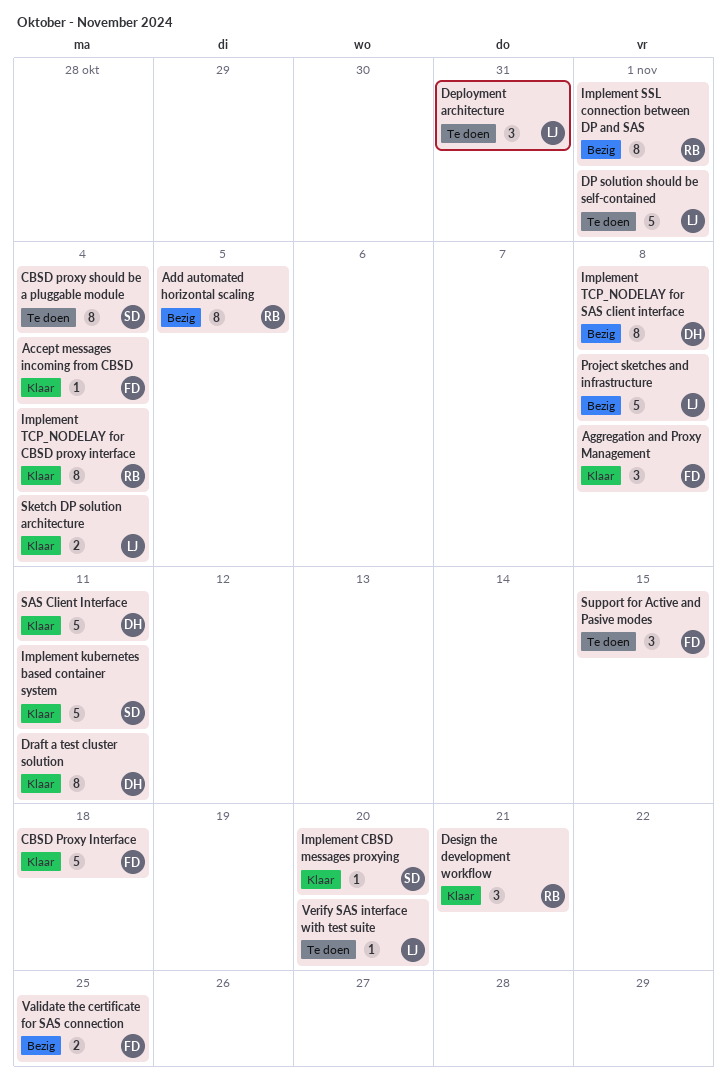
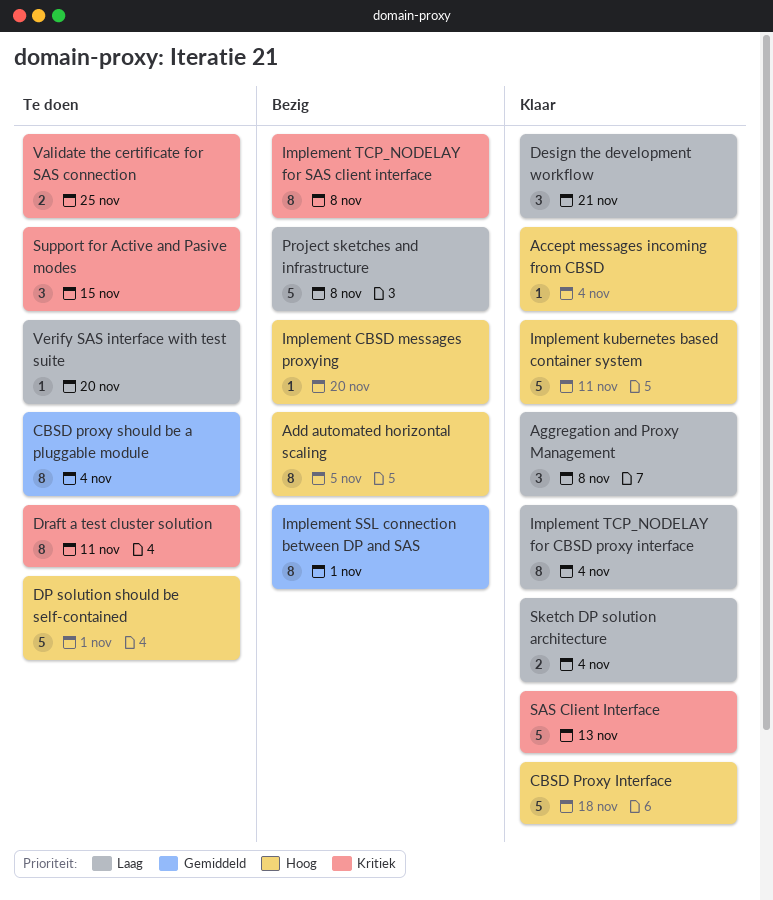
Deployment architecture: present -> none
Draft a test cluster solution, status: Klaar -> Te doen
Implement CBSD messages proxying, status: Klaar -> Bezig
SAS Client Interface, due: Nov 11 -> Nov 13
Validate the certificate for SAS connection, status: Bezig -> Te doen

